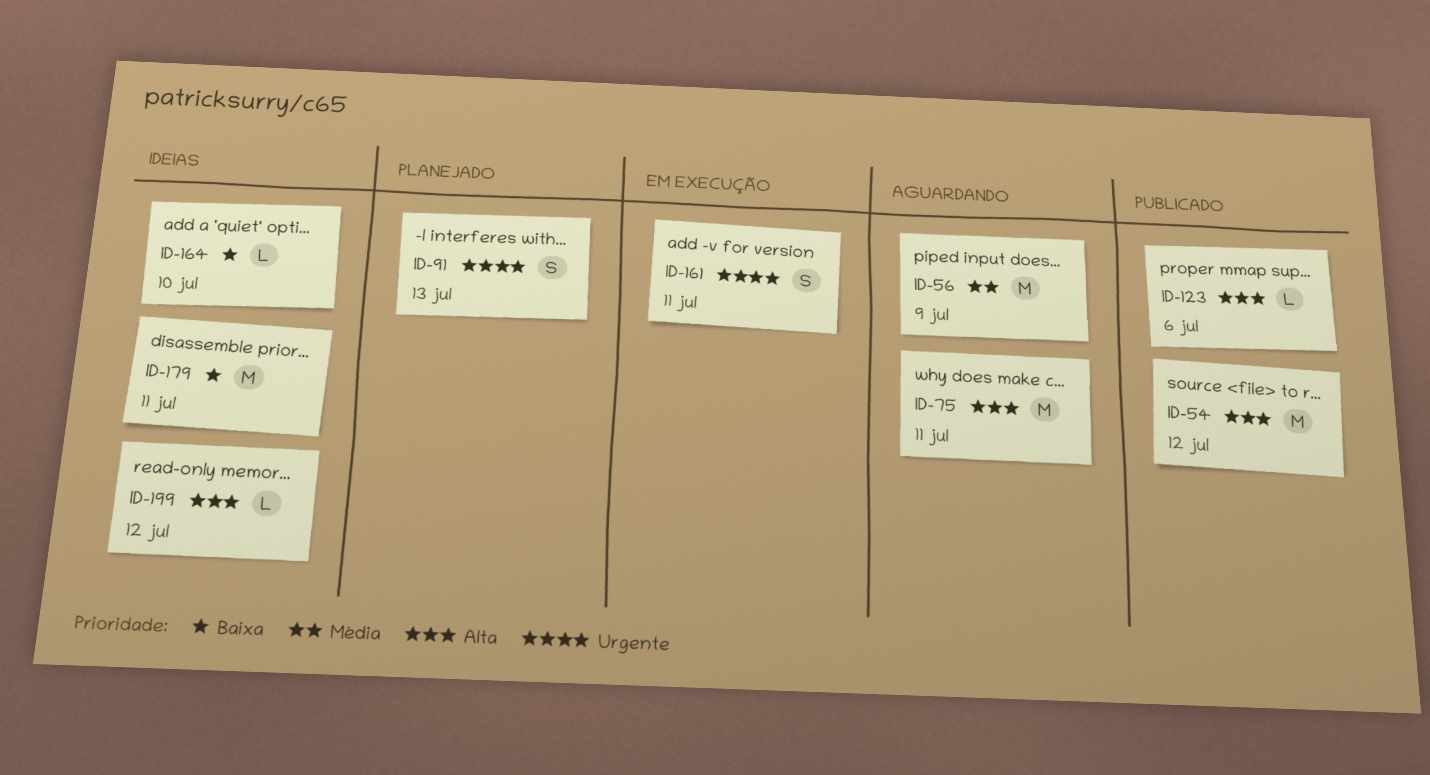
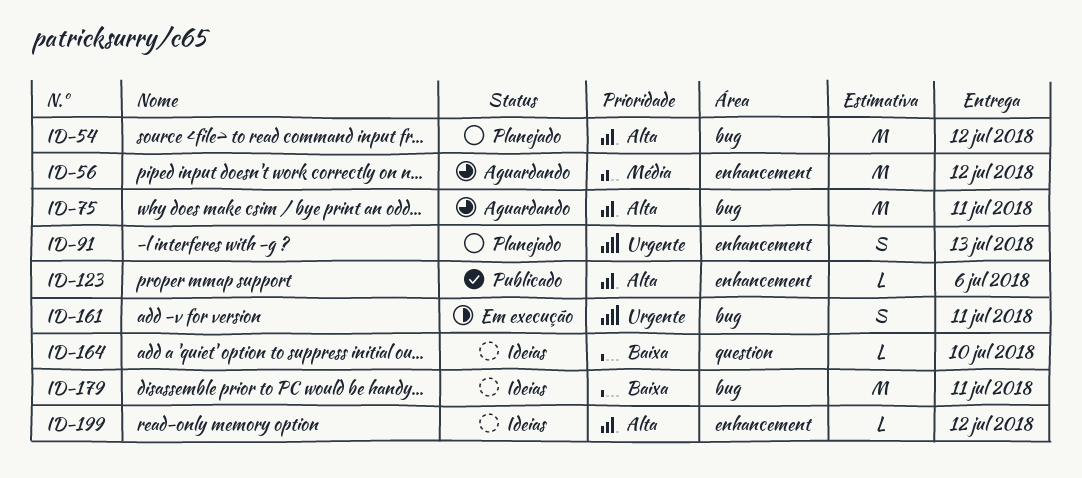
ID-54, status: Publicado -> Planejado
ID-56, due: Jul 9 -> Jul 12

